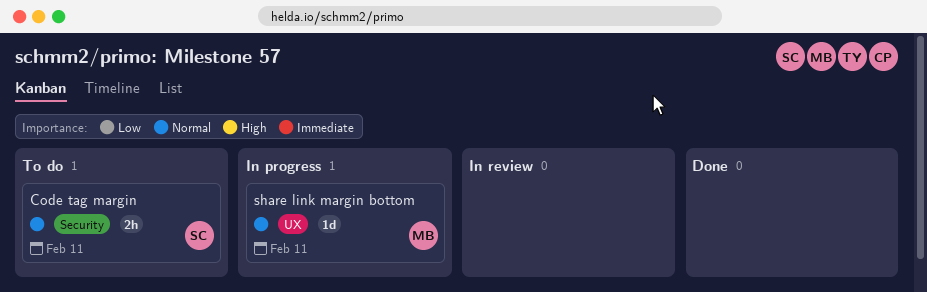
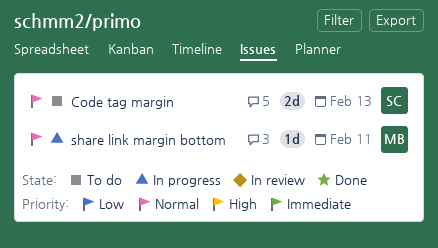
Code tag margin, estimate: 2h -> 2d
Code tag margin, due: Feb 11 -> Feb 13

